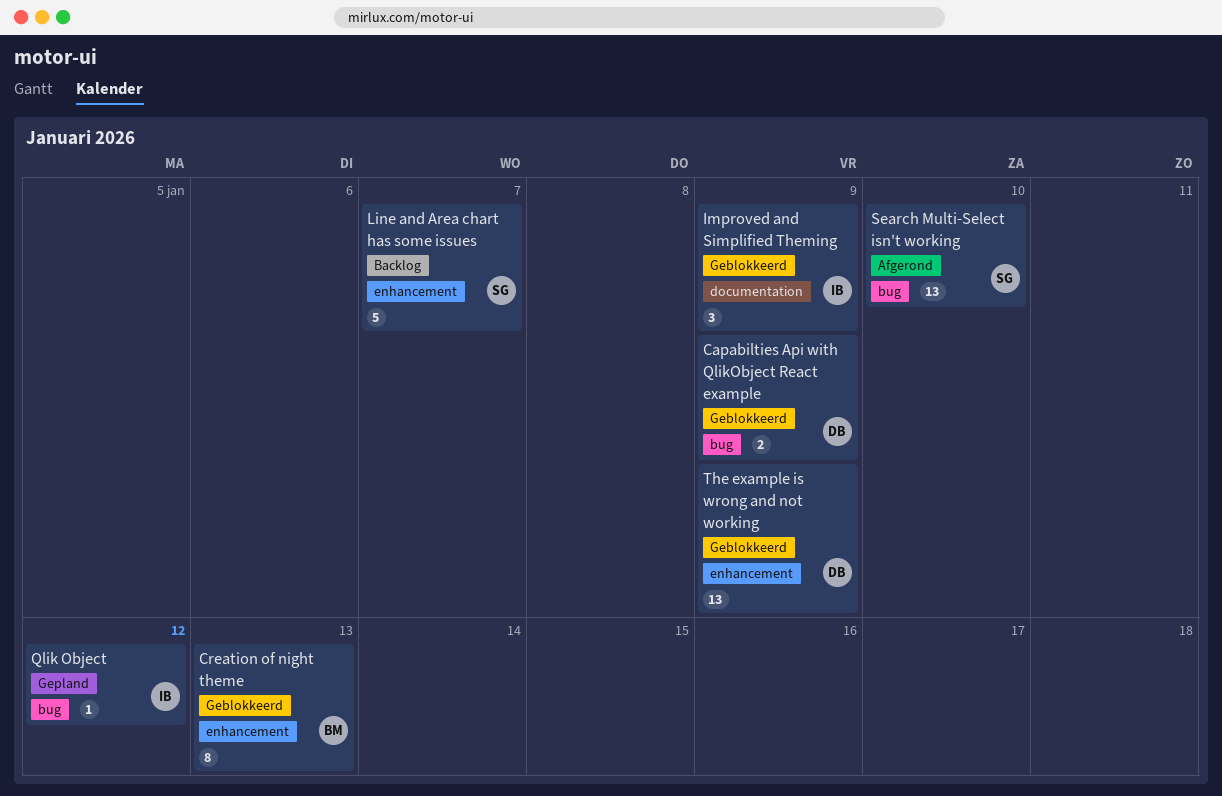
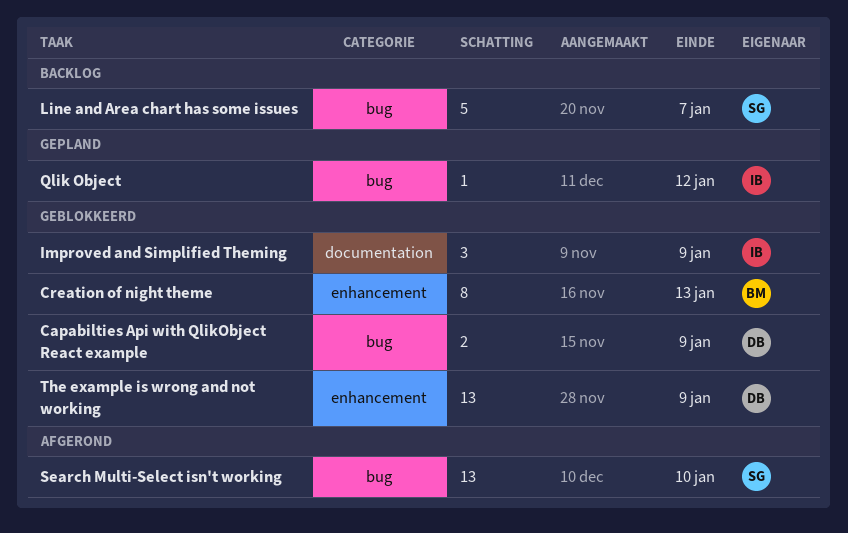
Line and Area chart has some issues, label: enhancement -> bug

